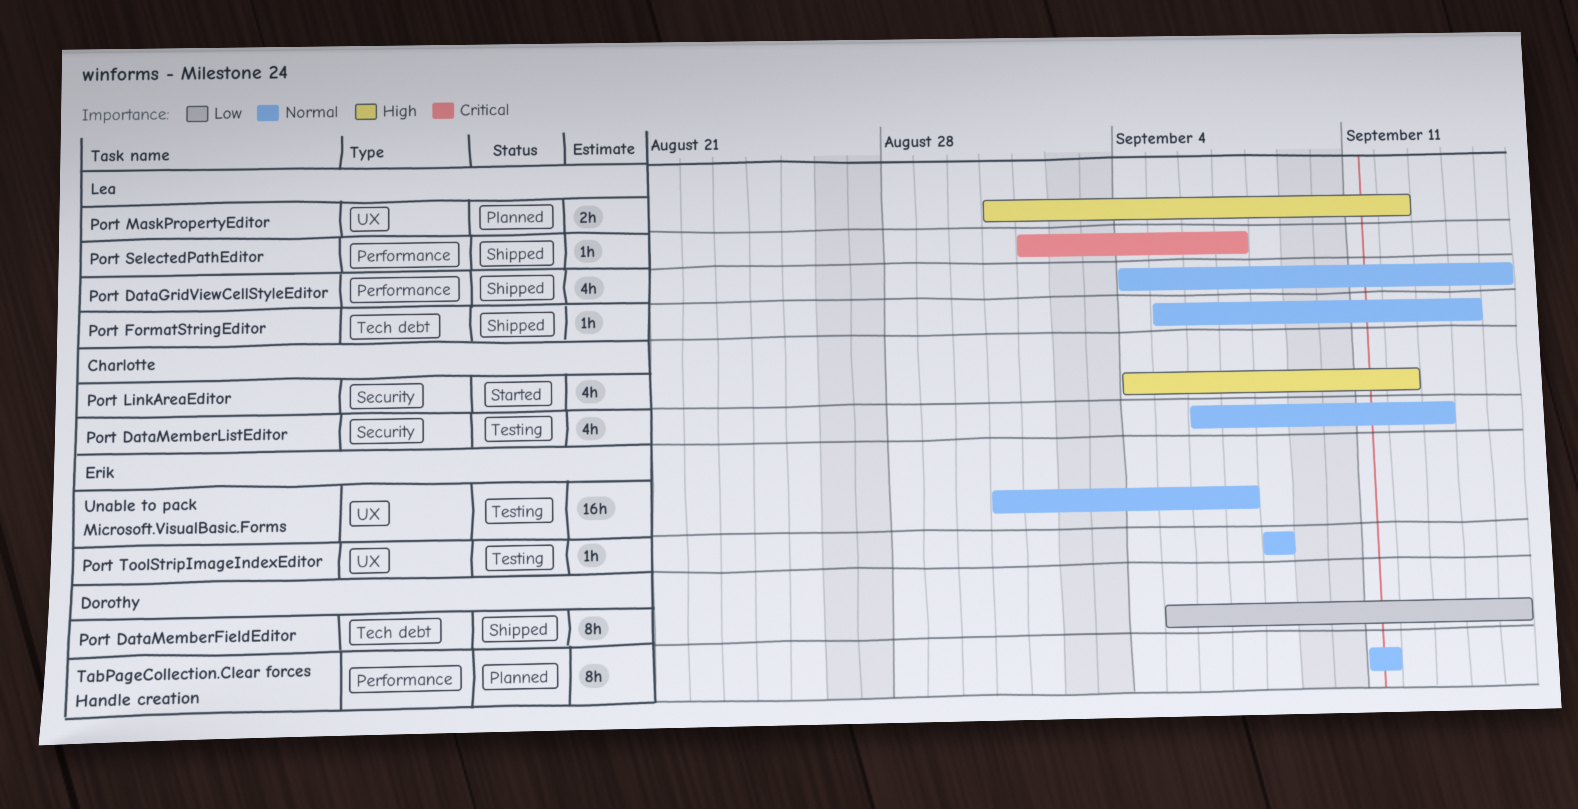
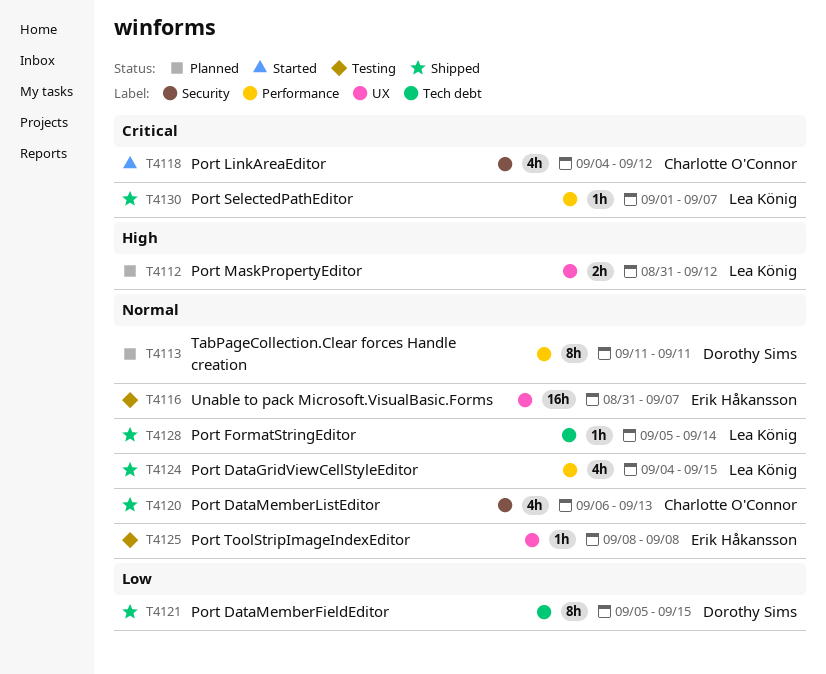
Port DataMemberListEditor, status: Testing -> Shipped
Port LinkAreaEditor, priority: High -> Critical

